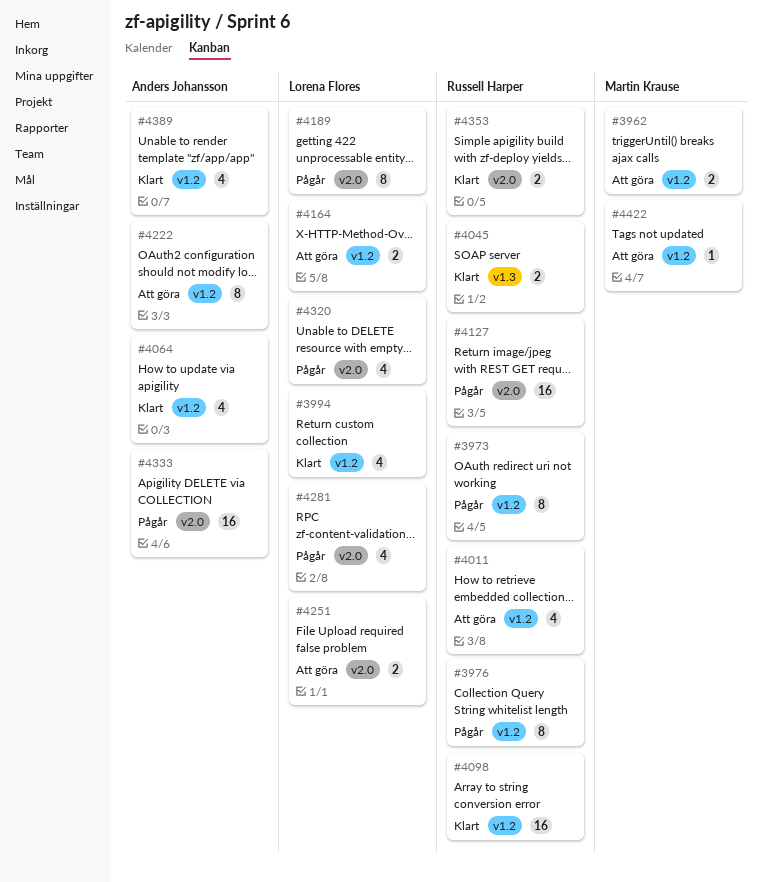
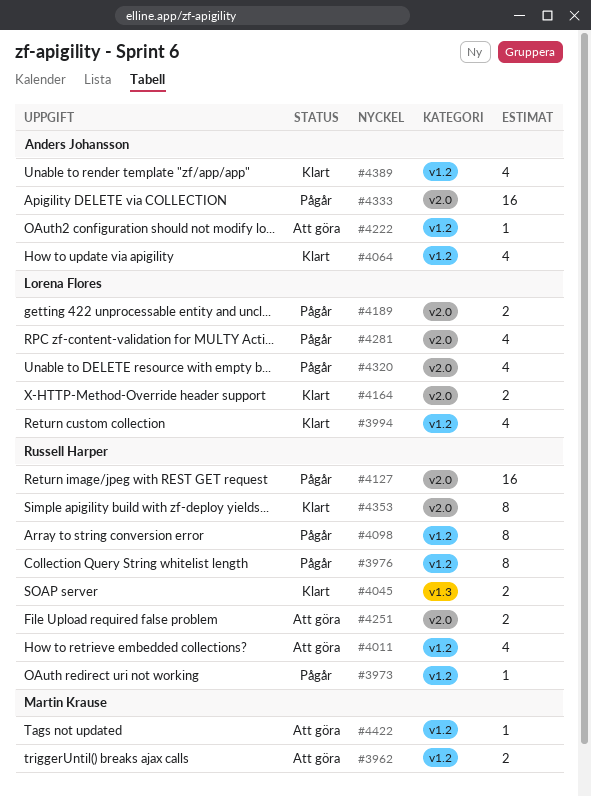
#3973, estimate: 8 -> 1
#4098, status: Klart -> Pågår
#4098, estimate: 16 -> 8
#4164, status: Att göra -> Klart
#4164, label: v1.2 -> v2.0
#4189, estimate: 8 -> 2
#4222, estimate: 8 -> 1
#4251, owner: Lorena Flores -> Russell Harper
#4353, estimate: 2 -> 8

